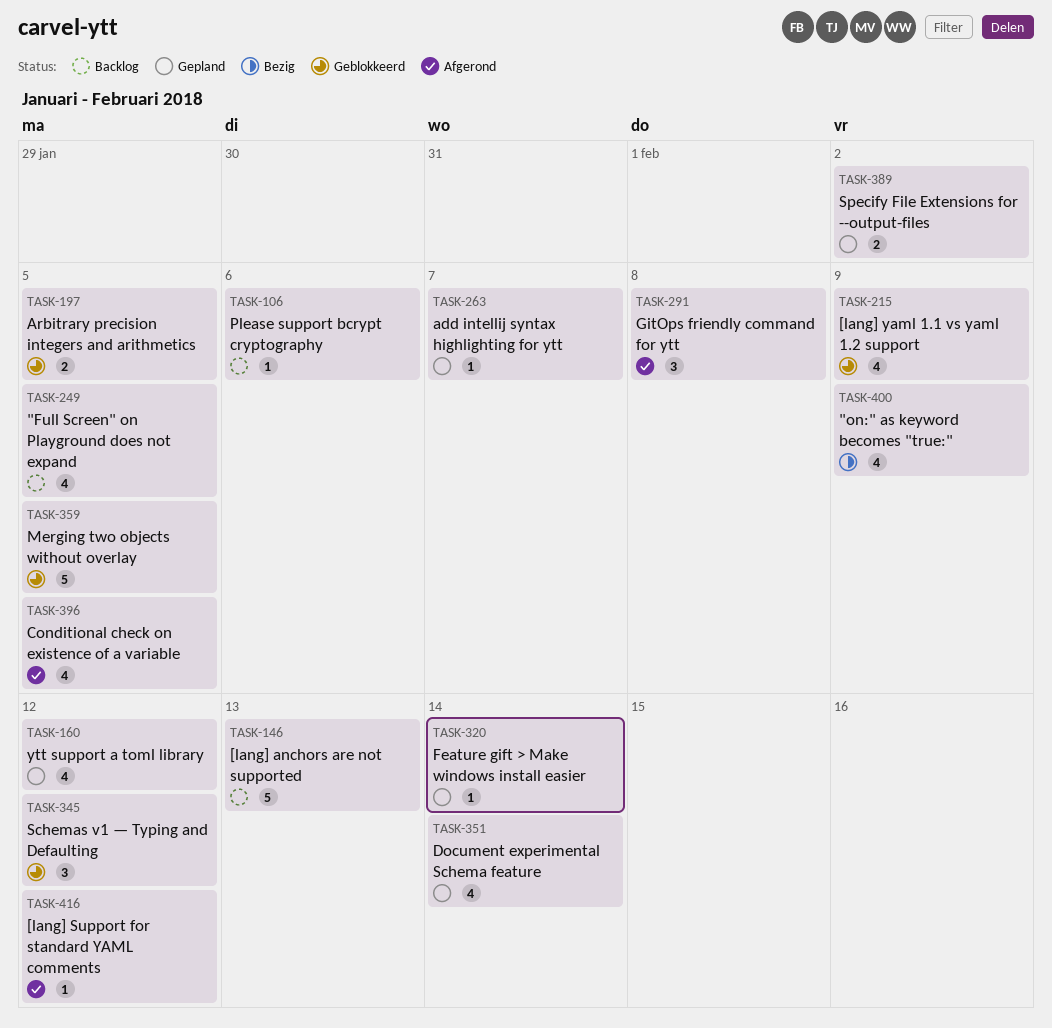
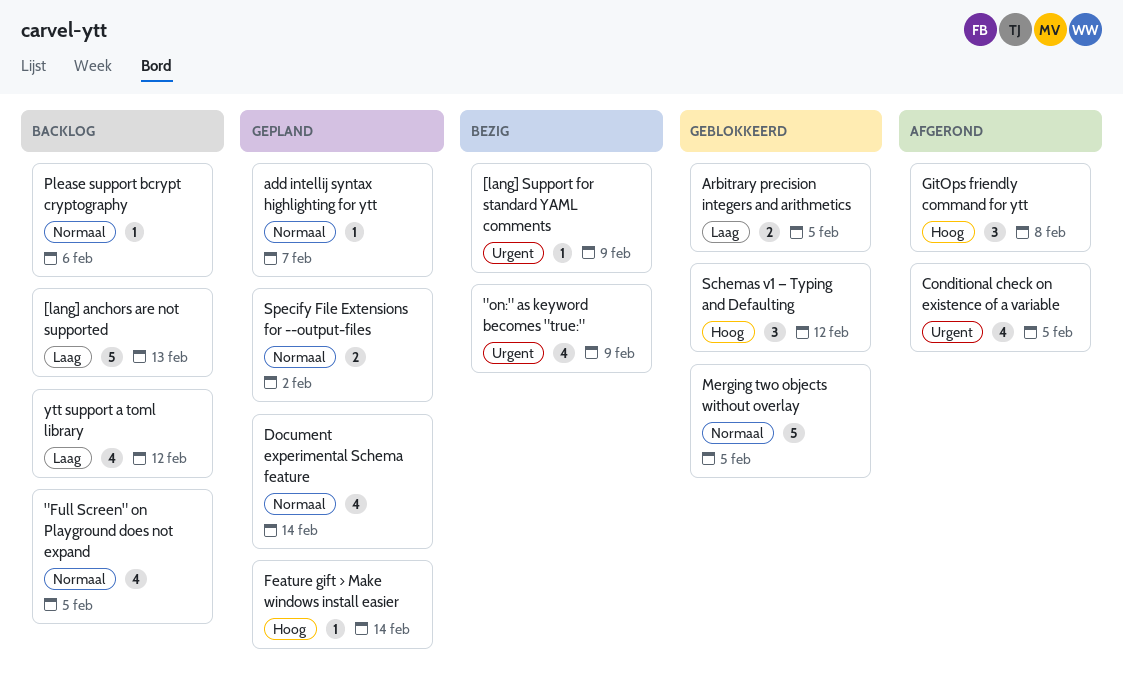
[lang] Support for standard YAML comments, status: Afgerond -> Bezig
[lang] Support for standard YAML comments, due: Feb 12 -> Feb 9
[lang] yaml 1.1 vs yaml 1.2 support: present -> none
ytt support a toml library, status: Gepland -> Backlog

